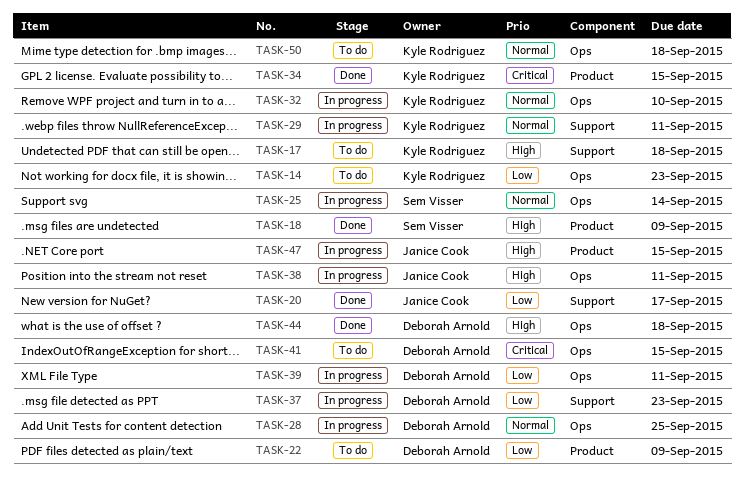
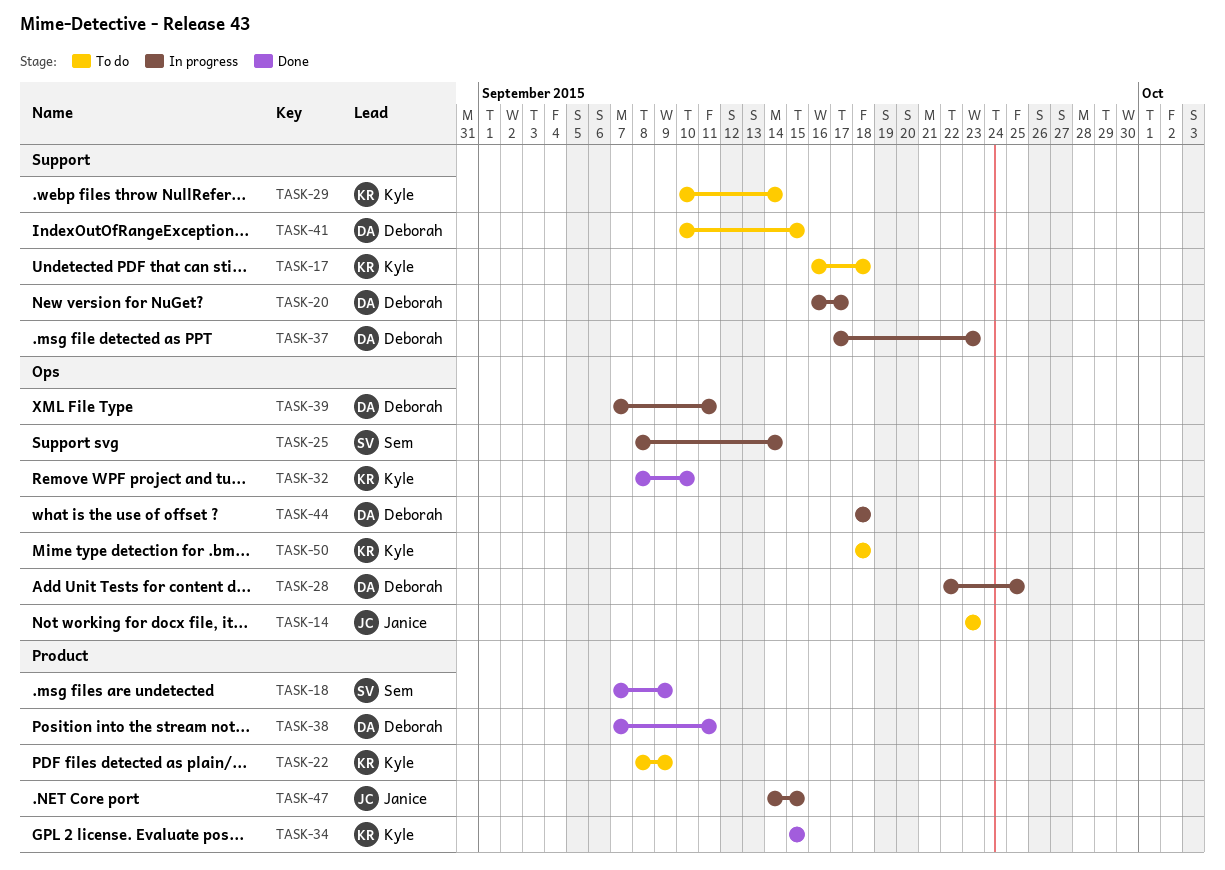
TASK-14, owner: Kyle Rodriguez -> Janice Cook
TASK-20, status: Done -> In progress
TASK-20, owner: Janice Cook -> Deborah Arnold
TASK-22, owner: Deborah Arnold -> Kyle Rodriguez
TASK-29, status: In progress -> To do
TASK-29, due: Sep 11 -> Sep 14
TASK-32, status: In progress -> Done
TASK-38, status: In progress -> Done
TASK-38, owner: Janice Cook -> Deborah Arnold
TASK-38, label: Ops -> Product
TASK-41, label: Ops -> Support
TASK-44, status: Done -> In progress

